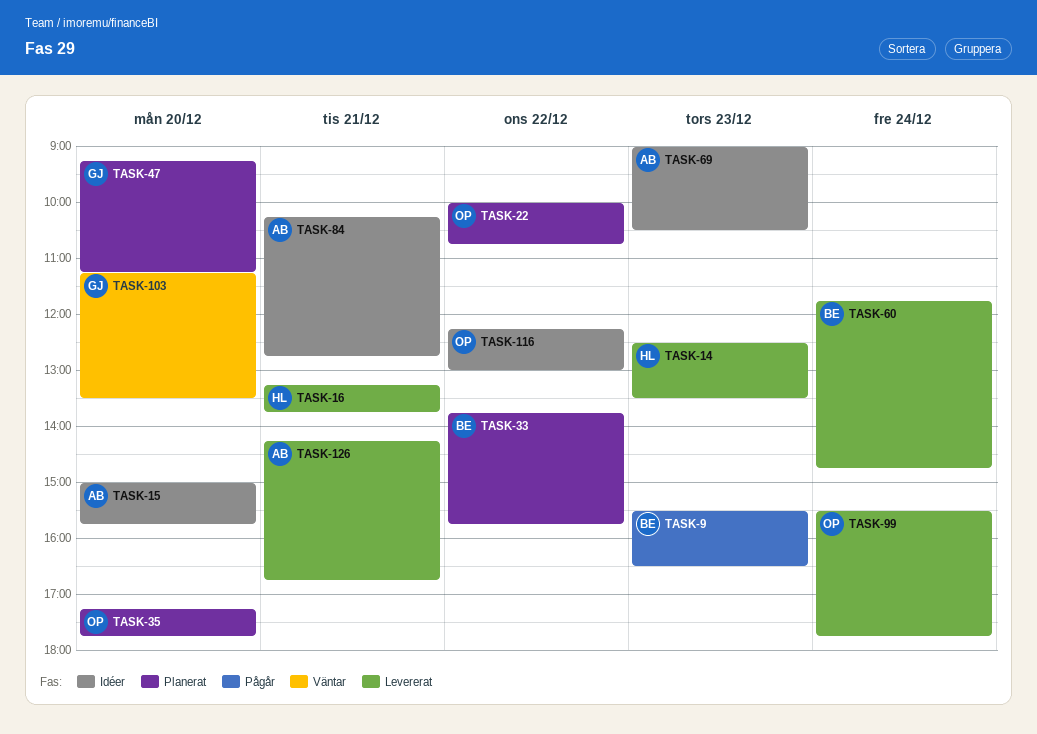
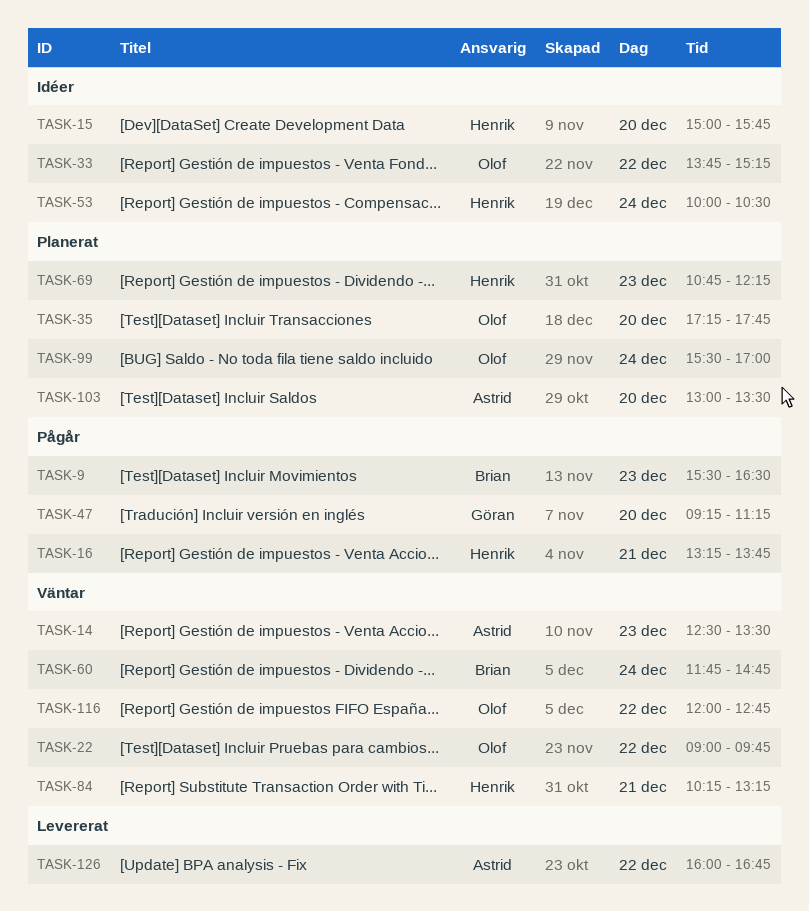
TASK-14, status: Levererat -> Väntar
TASK-14, owner: Henrik -> Astrid
TASK-15, owner: Astrid -> Henrik
TASK-16, status: Levererat -> Pågår
TASK-22, status: Planerat -> Väntar
TASK-22, begins: 10:00 -> 09:00
TASK-22, ends: 10:45 -> 09:45
TASK-33, status: Planerat -> Idéer
TASK-33, owner: Brian -> Olof
TASK-33, ends: 15:45 -> 15:15
TASK-47, status: Planerat -> Pågår
TASK-53: none -> present
TASK-60, status: Levererat -> Väntar
TASK-69, status: Idéer -> Planerat
TASK-69, owner: Astrid -> Henrik
TASK-69, begins: 09:00 -> 10:45
TASK-69, ends: 10:30 -> 12:15
TASK-84, status: Idéer -> Väntar
TASK-84, owner: Astrid -> Henrik
TASK-84, ends: 12:45 -> 13:15
TASK-99, status: Levererat -> Planerat
TASK-99, ends: 17:45 -> 17:00
TASK-103, status: Väntar -> Planerat
TASK-103, owner: Göran -> Astrid
TASK-103, begins: 11:15 -> 13:00
TASK-116, status: Idéer -> Väntar
TASK-116, begins: 12:15 -> 12:00
TASK-116, ends: 13:00 -> 12:45
TASK-126, day: Dec 21 -> Dec 22
TASK-126, begins: 14:15 -> 16:00

